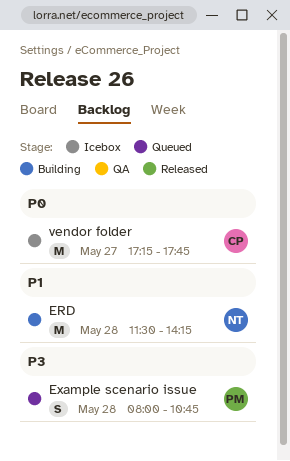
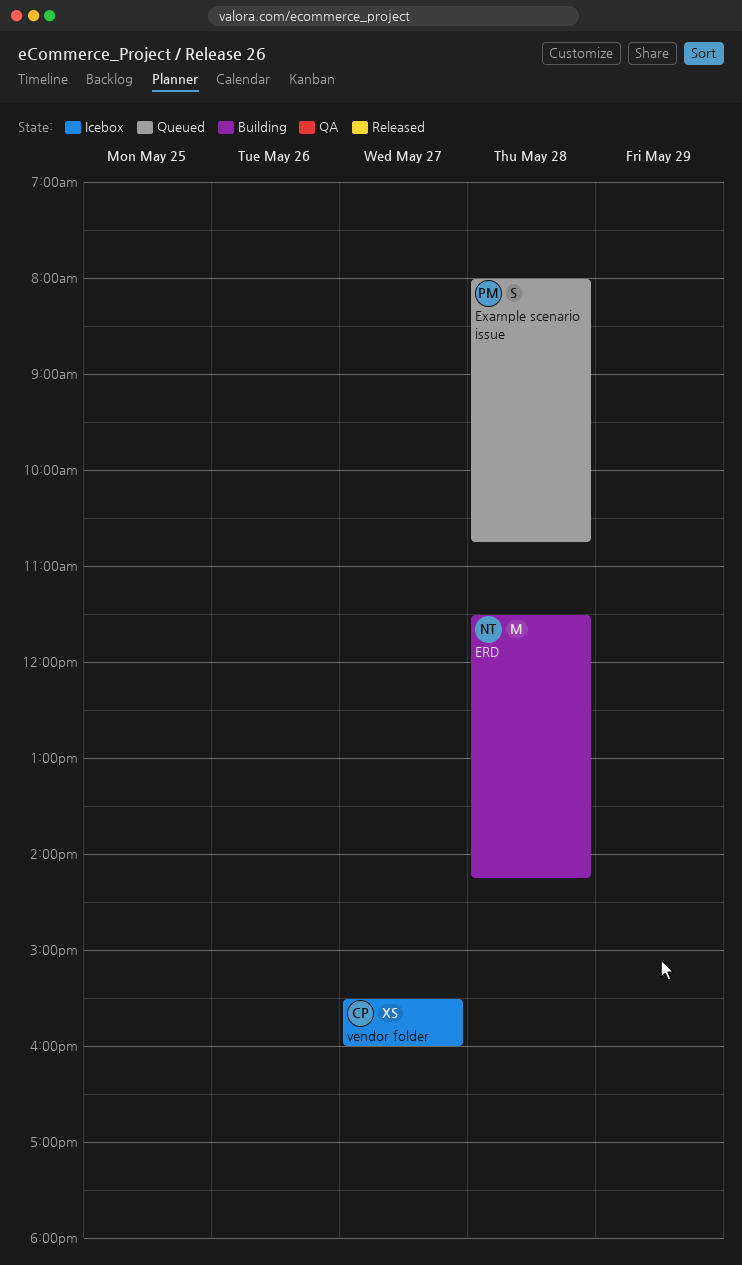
vendor folder, estimate: M -> XS
vendor folder, begins: 17:15 -> 15:30
vendor folder, ends: 17:45 -> 16:00

